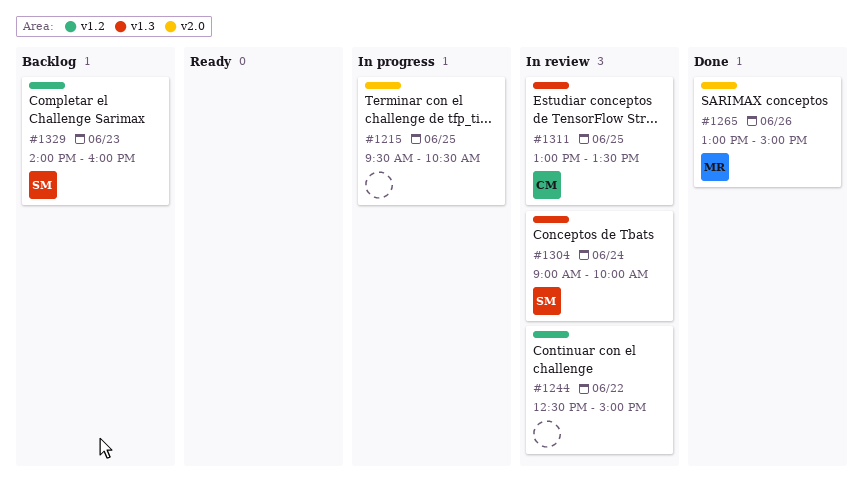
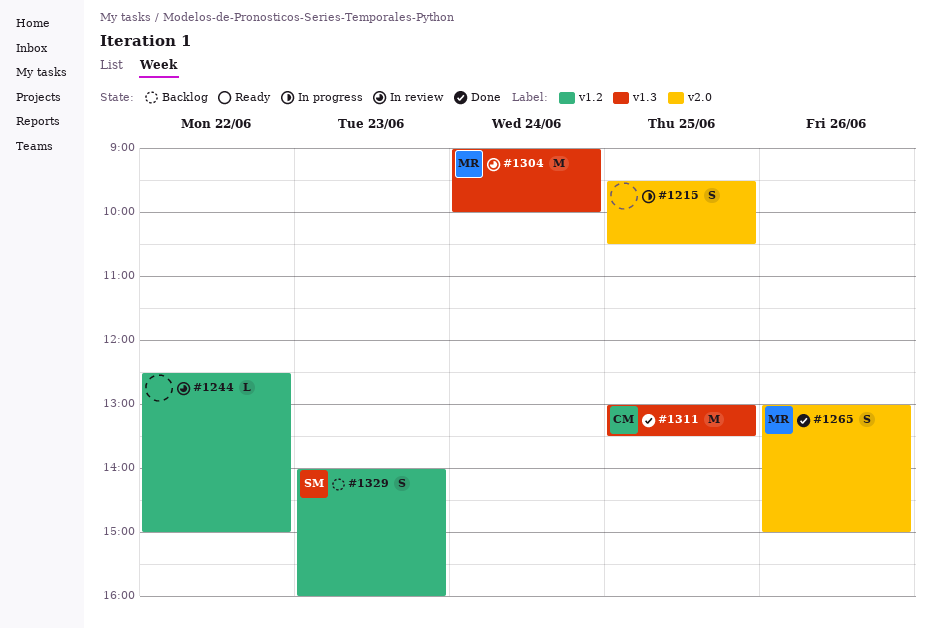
#1304, owner: SM -> MR
#1311, status: In review -> Done

